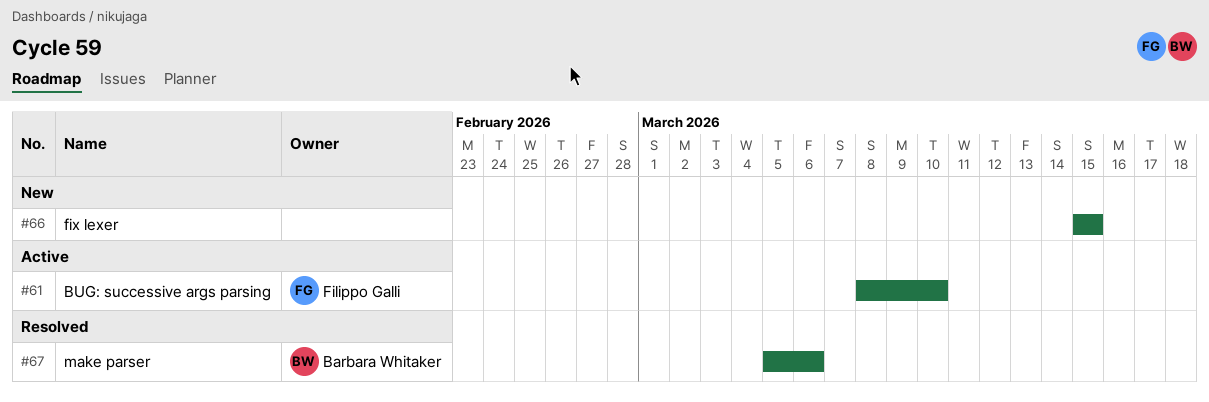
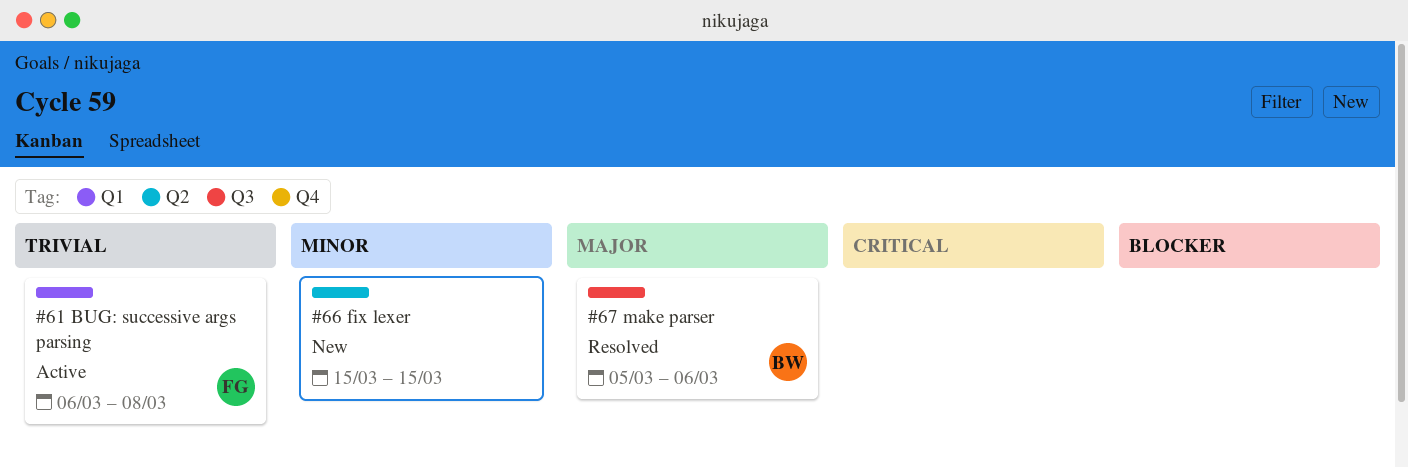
#61, start: Mar 8 -> Mar 6
#61, due: Mar 10 -> Mar 8

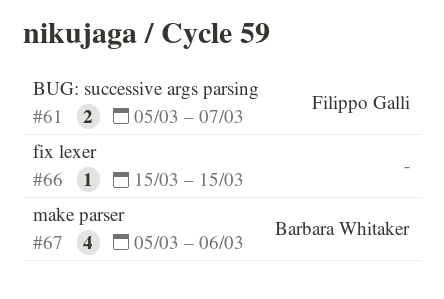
#61, start: Mar 6 -> Mar 5
#61, due: Mar 8 -> Mar 7

